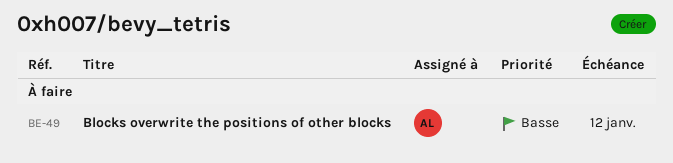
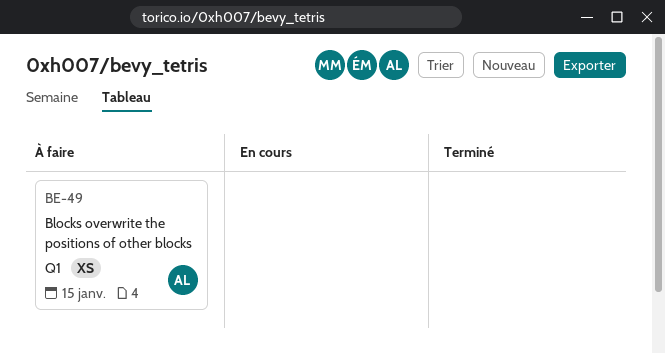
BE-49, due: Jan 12 -> Jan 15

